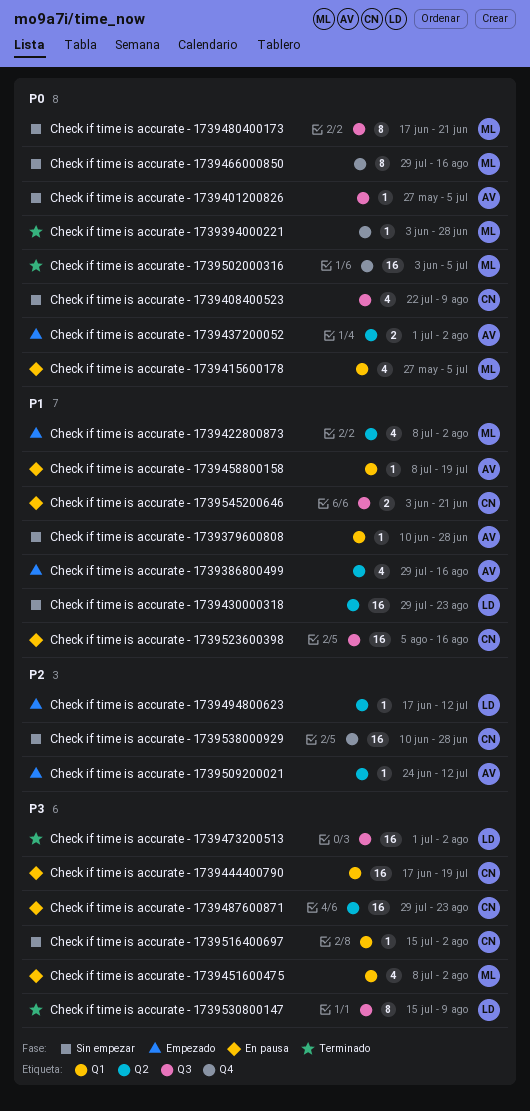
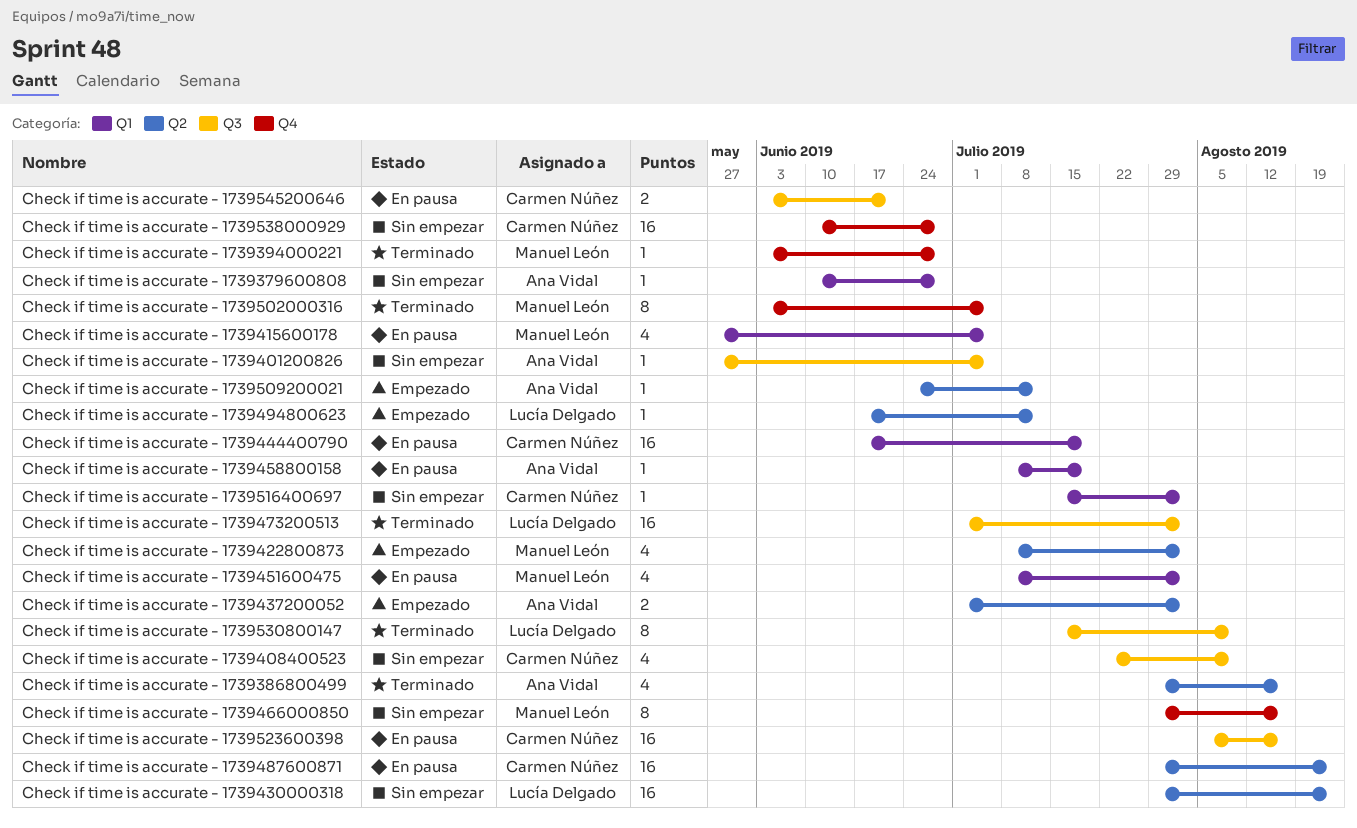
Check if time is accurate - 1739386800499, status: Empezado -> Terminado
Check if time is accurate - 1739480400173: present -> none
Check if time is accurate - 1739502000316, estimate: 16 -> 8

